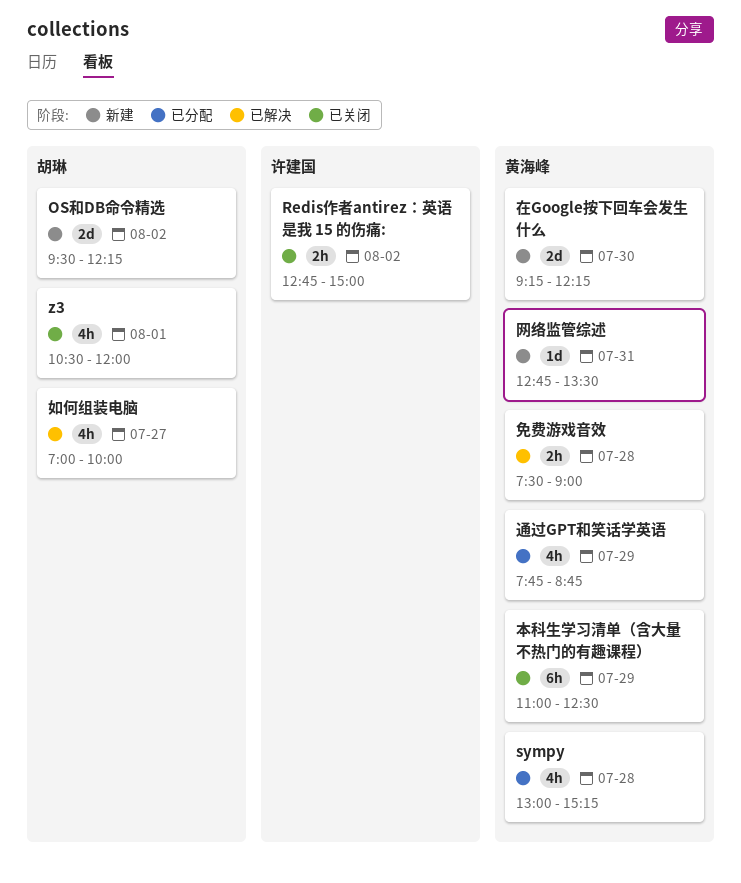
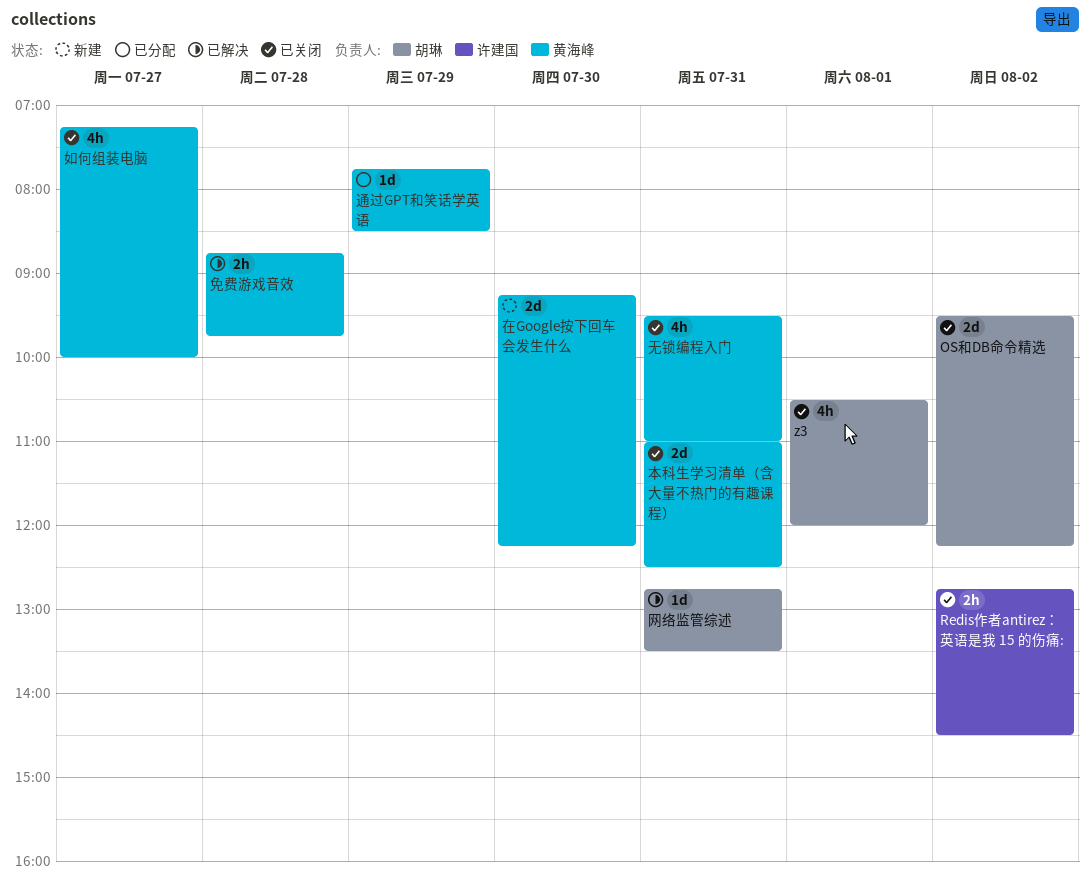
OS和DB命令精选, status: 新建 -> 已关闭
Redis作者antirez：英语是我 15 的伤痛:, ends: 15:00 -> 14:30
sympy: present -> none
免费游戏音效, begins: 07:30 -> 08:45
免费游戏音效, ends: 09:00 -> 09:45
如何组装电脑, status: 已解决 -> 已关闭
如何组装电脑, owner: 胡琳 -> 黄海峰
如何组装电脑, begins: 07:00 -> 07:15
无锁编程入门: none -> present
本科生学习清单（含大量不热门的有趣课程）, estimate: 6h -> 2d
本科生学习清单（含大量不热门的有趣课程）, day: Jul 29 -> Jul 31
网络监管综述, status: 新建 -> 已解决
网络监管综述, owner: 黄海峰 -> 胡琳
通过GPT和笑话学英语, estimate: 4h -> 1d
通过GPT和笑话学英语, ends: 08:45 -> 08:30

